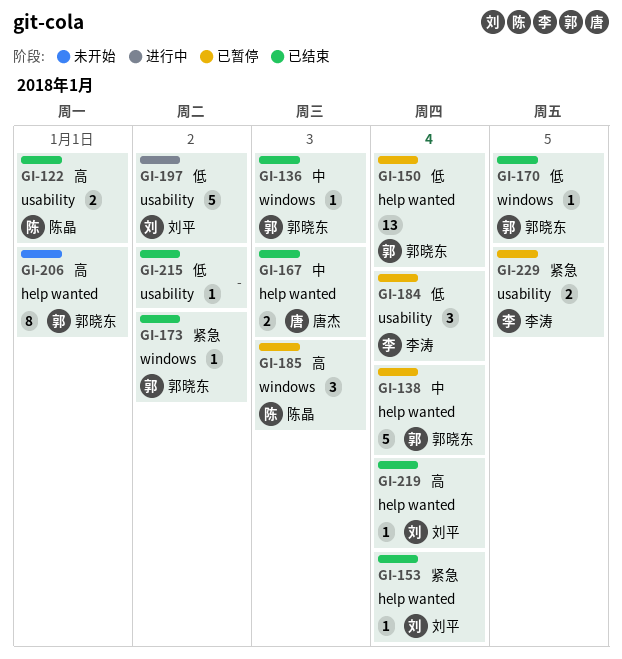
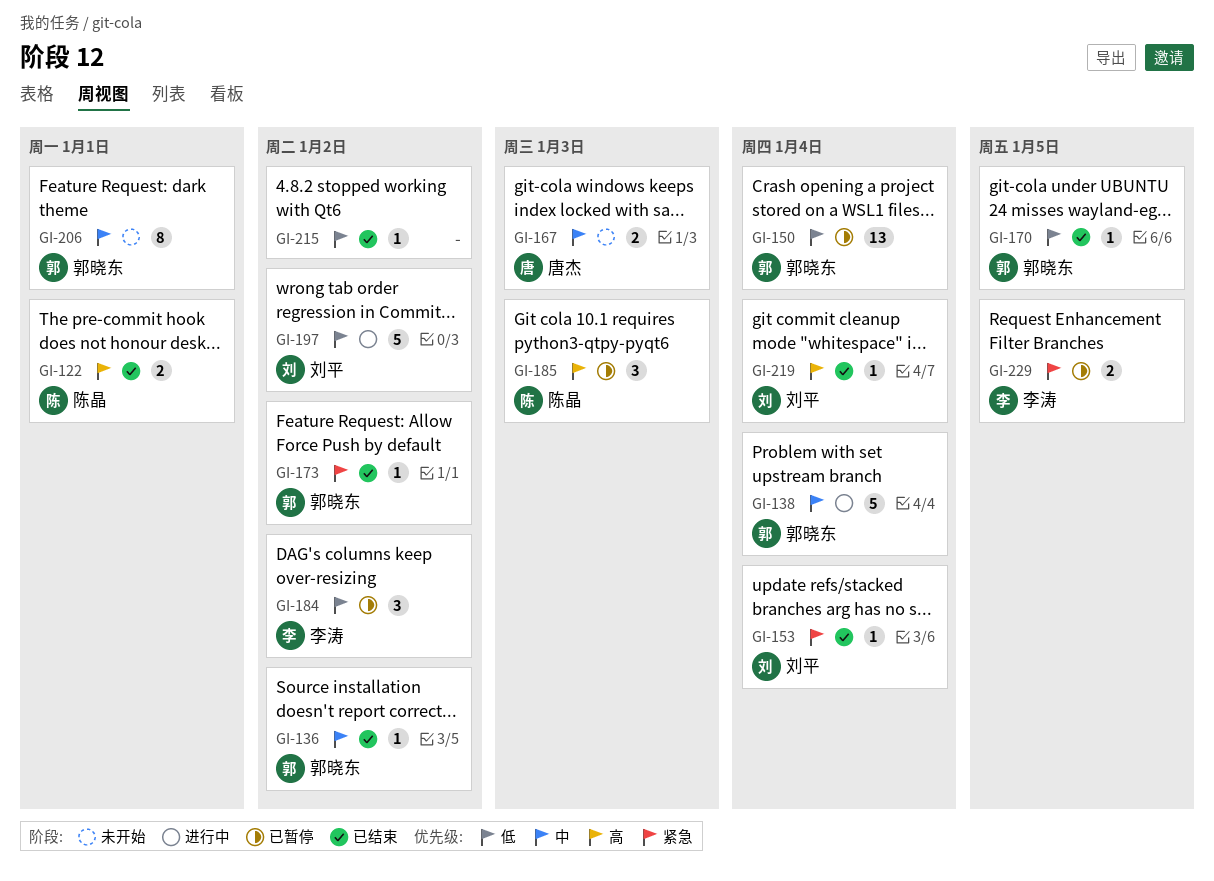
GI-136, due: Jan 3 -> Jan 2
GI-138, status: 已暂停 -> 进行中
GI-167, status: 已结束 -> 未开始
GI-184, due: Jan 4 -> Jan 2
GI-206, priority: 高 -> 中

